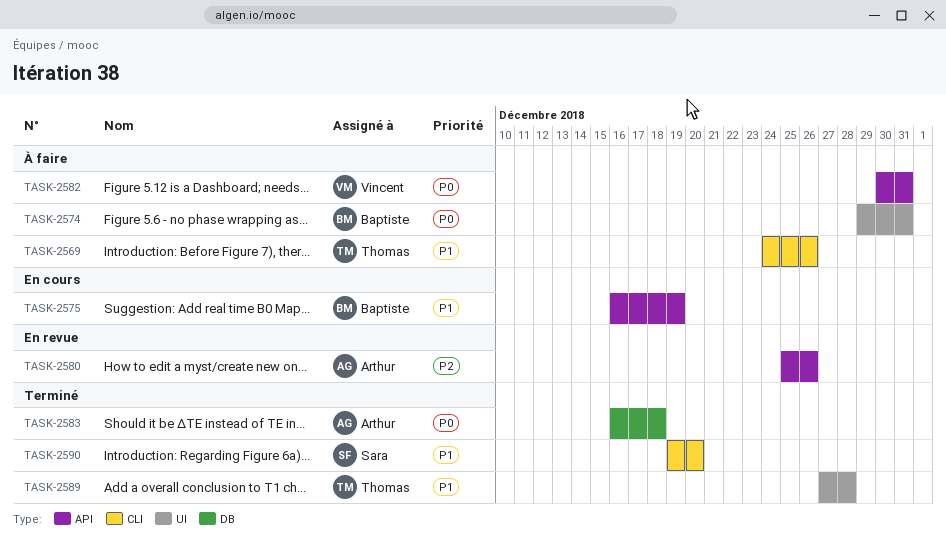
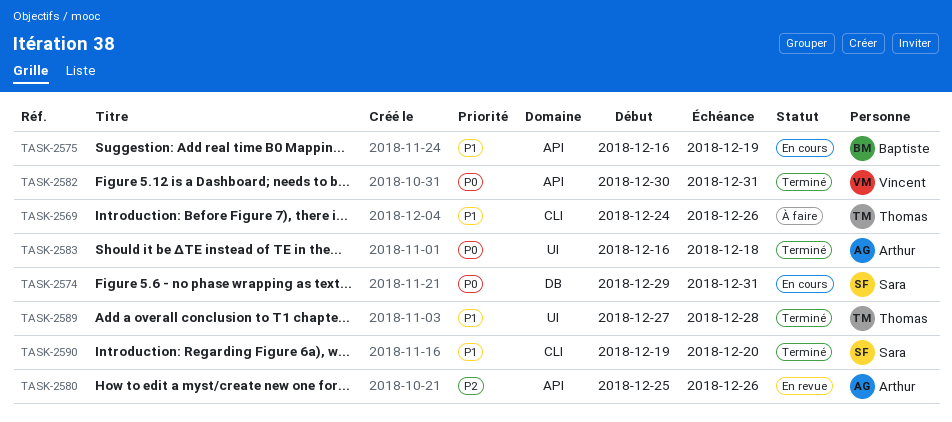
TASK-2574, status: À faire -> En cours
TASK-2574, owner: Baptiste -> Sara
TASK-2574, label: UI -> DB
TASK-2582, status: À faire -> Terminé
TASK-2583, label: DB -> UI

